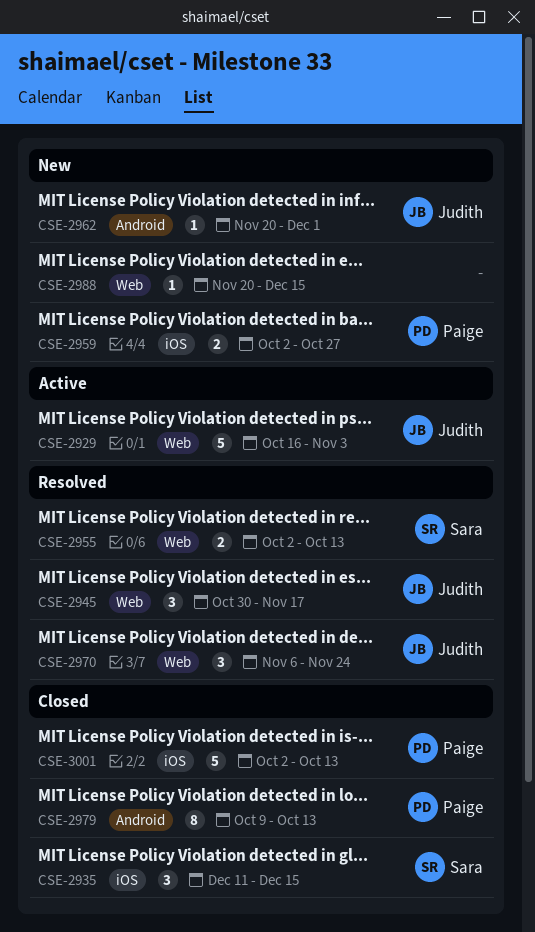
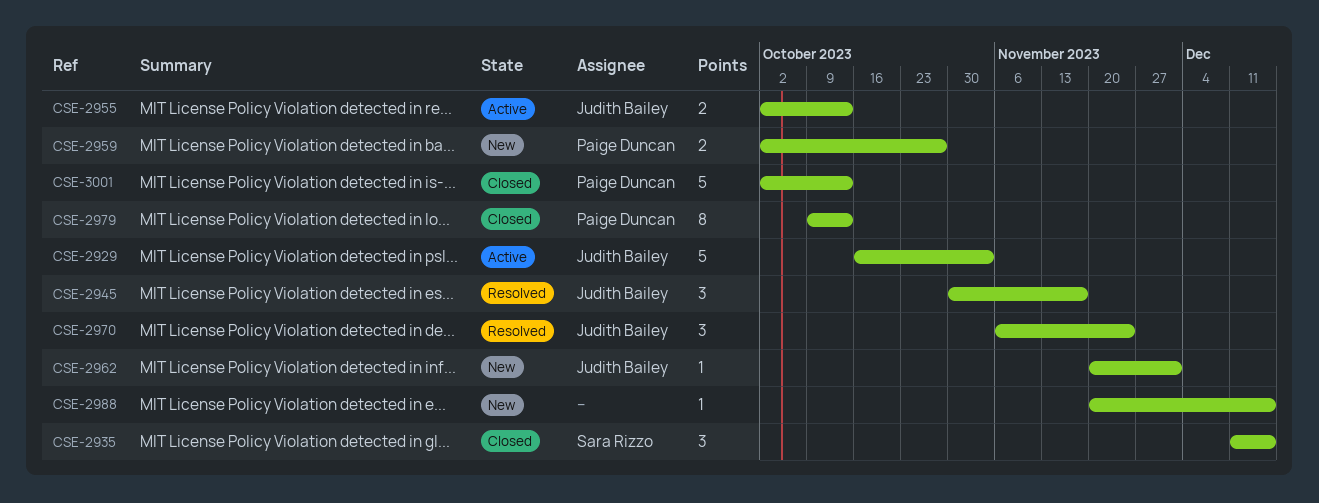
CSE-2955, status: Resolved -> Active
CSE-2955, owner: Sara Rizzo -> Judith Bailey

